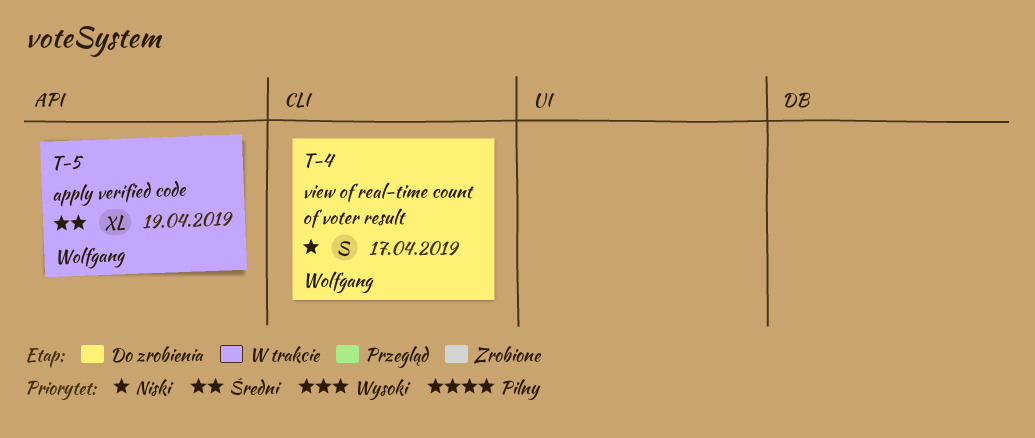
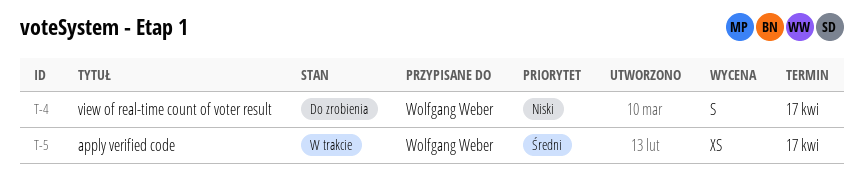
T-5, estimate: XL -> XS
T-5, due: Apr 19 -> Apr 17

